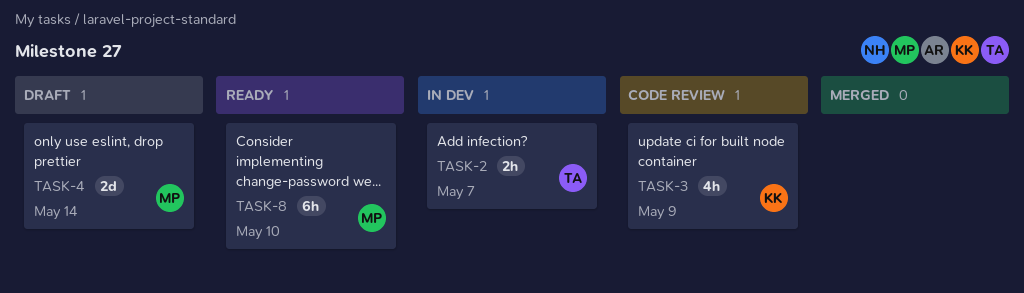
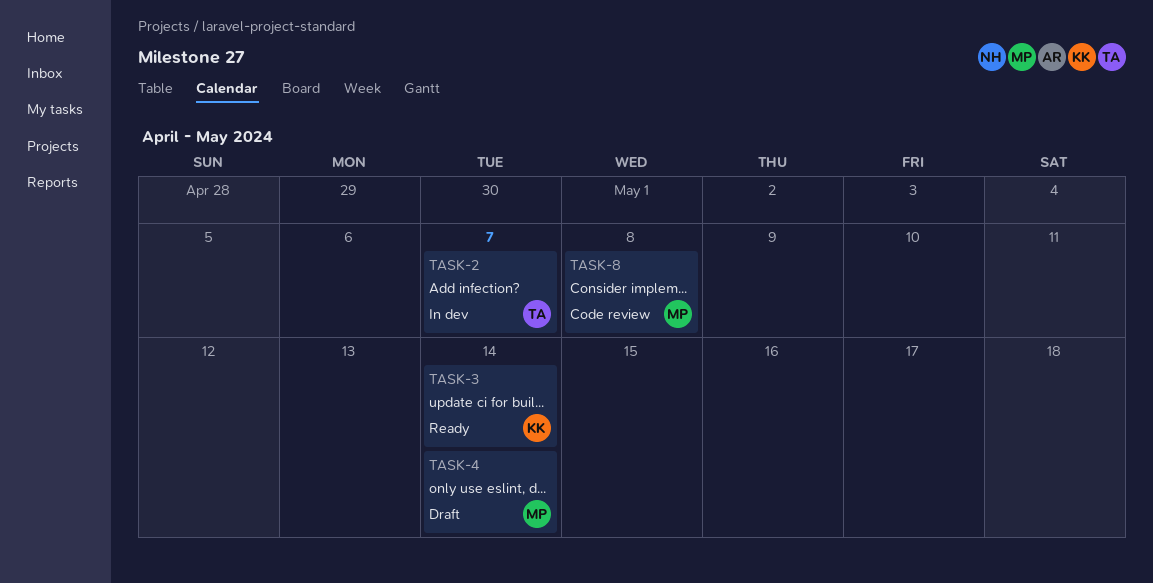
TASK-3, status: Code review -> Ready
TASK-3, due: May 9 -> May 14
TASK-8, status: Ready -> Code review
TASK-8, due: May 10 -> May 8

